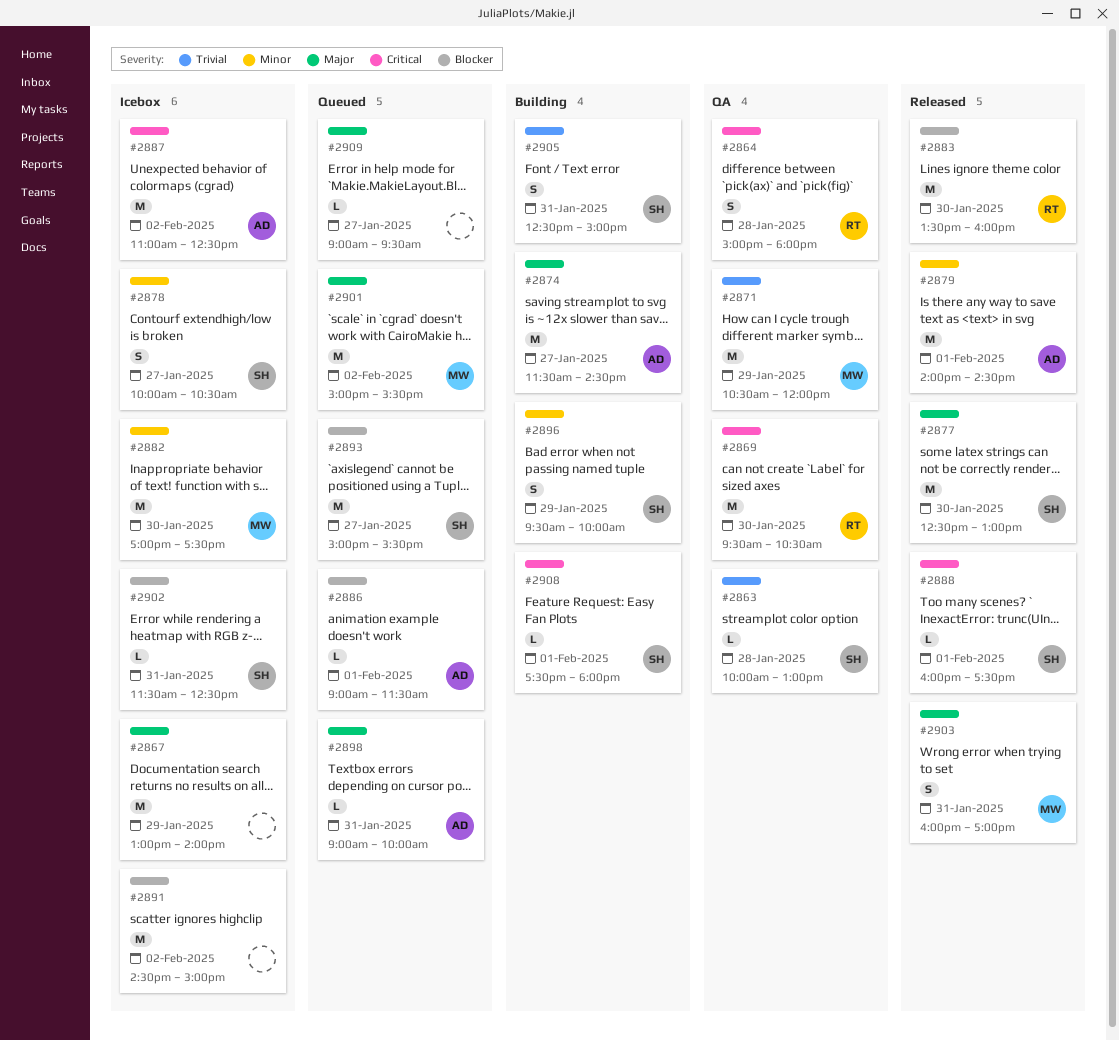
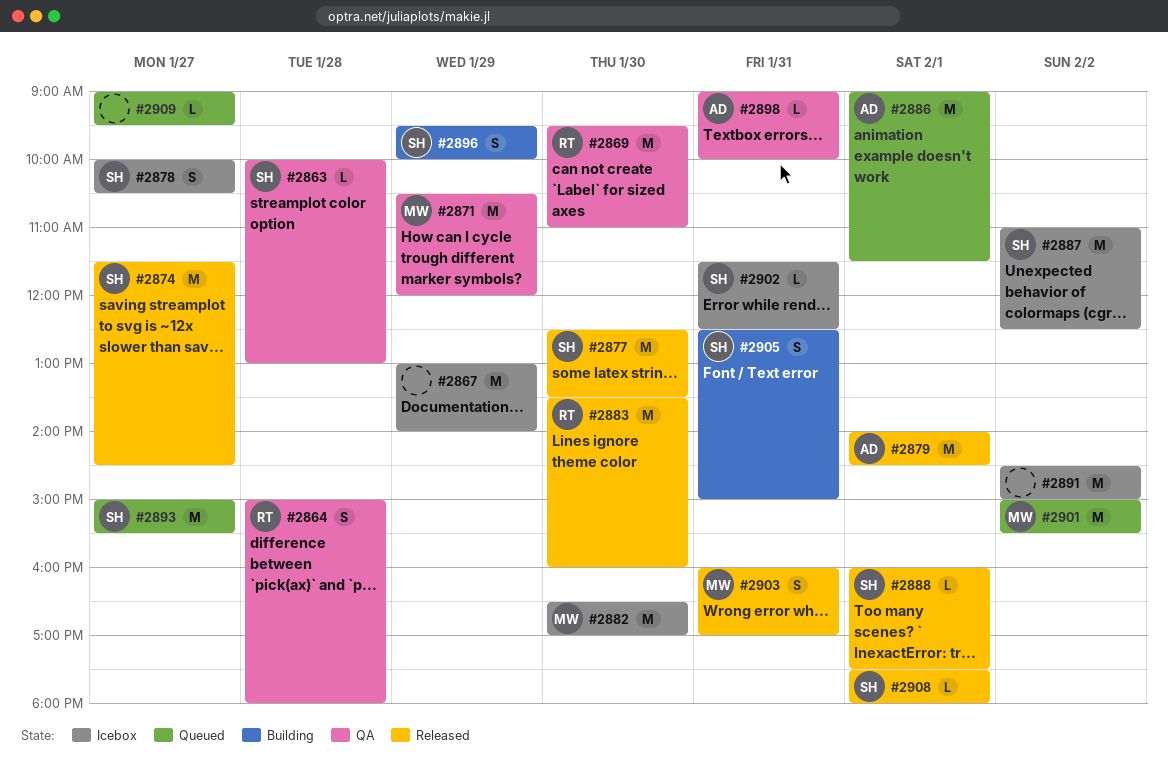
#2869, ends: 10:30 -> 11:00
#2874, status: Building -> Released
#2874, owner: AD -> SH
#2877, ends: 13:00 -> 13:30
#2882, begins: 17:00 -> 16:30
#2882, ends: 17:30 -> 17:00
#2886, estimate: L -> M
#2887, owner: AD -> SH
#2898, status: Queued -> QA
#2908, status: Building -> Released

